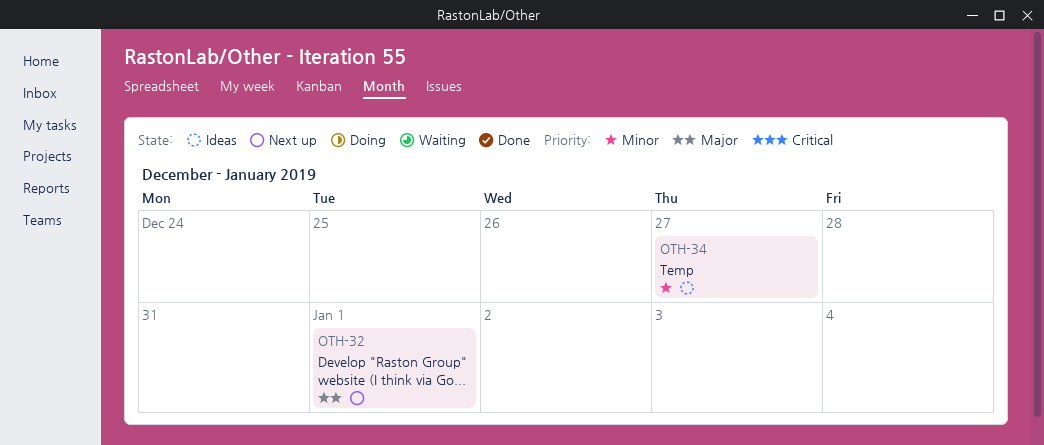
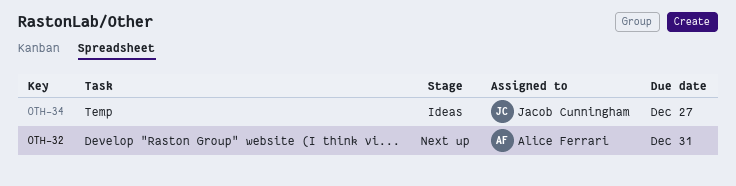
OTH-32, due: Jan 1 -> Dec 31

